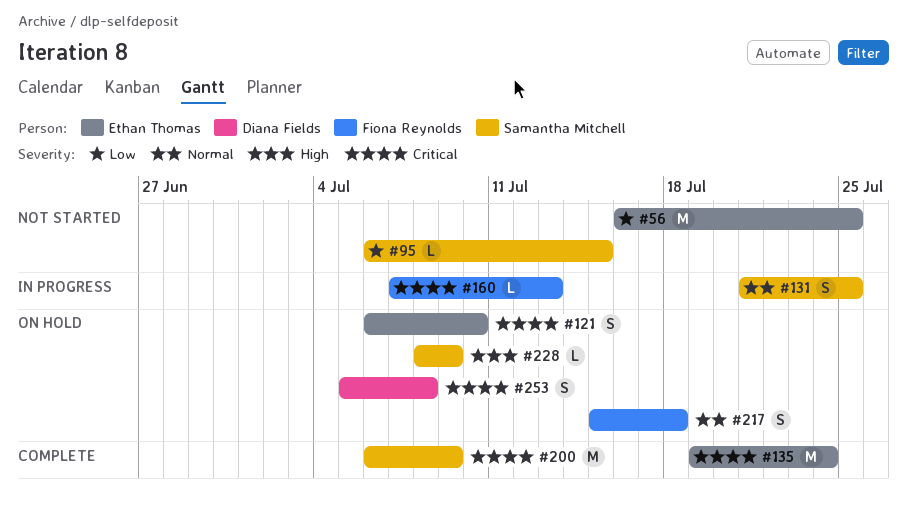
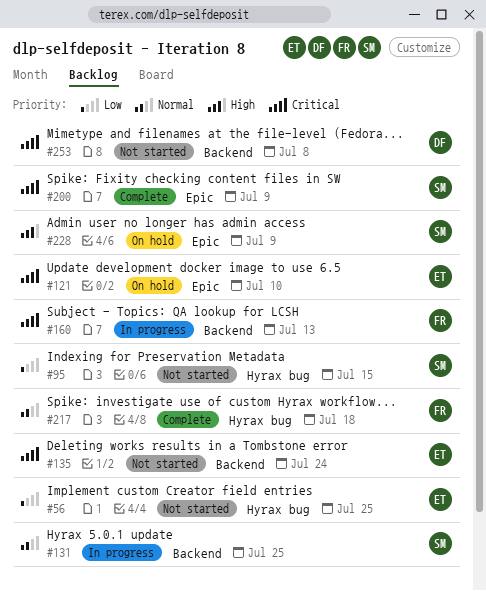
#135, status: Complete -> Not started
#217, status: On hold -> Complete
#253, status: On hold -> Not started

